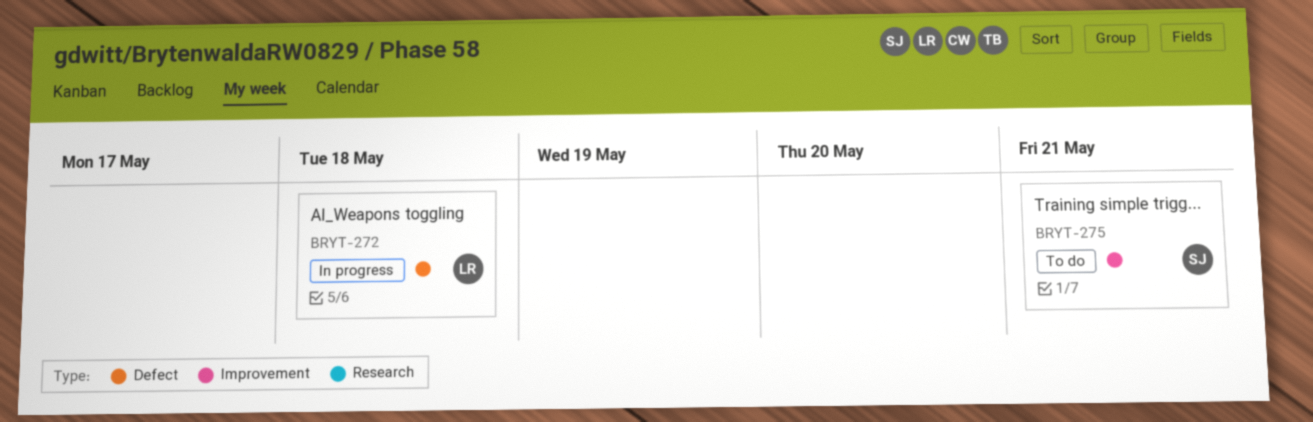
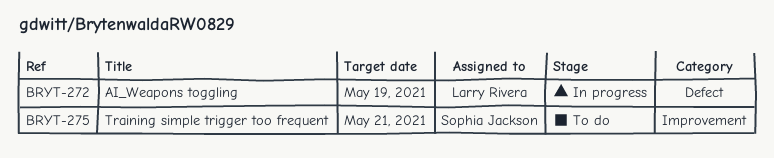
BRYT-272, due: May 18 -> May 19

